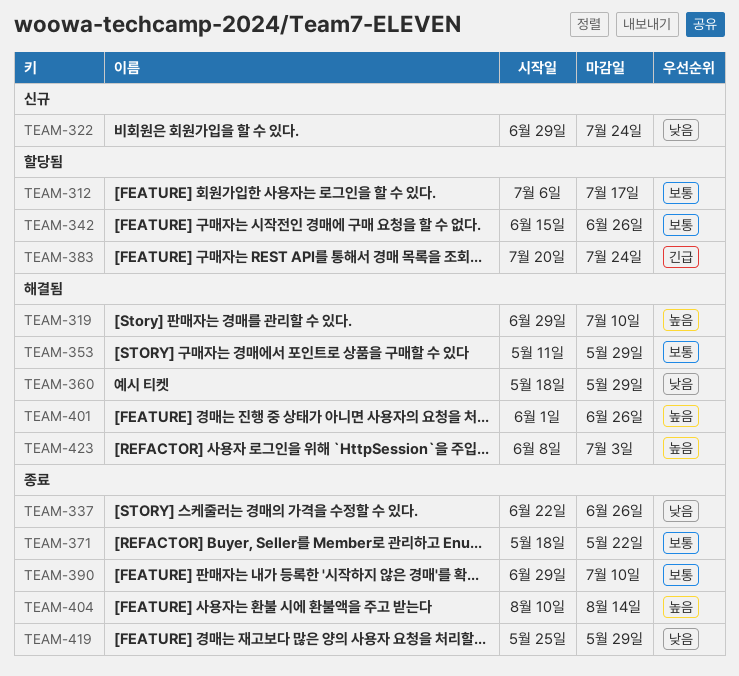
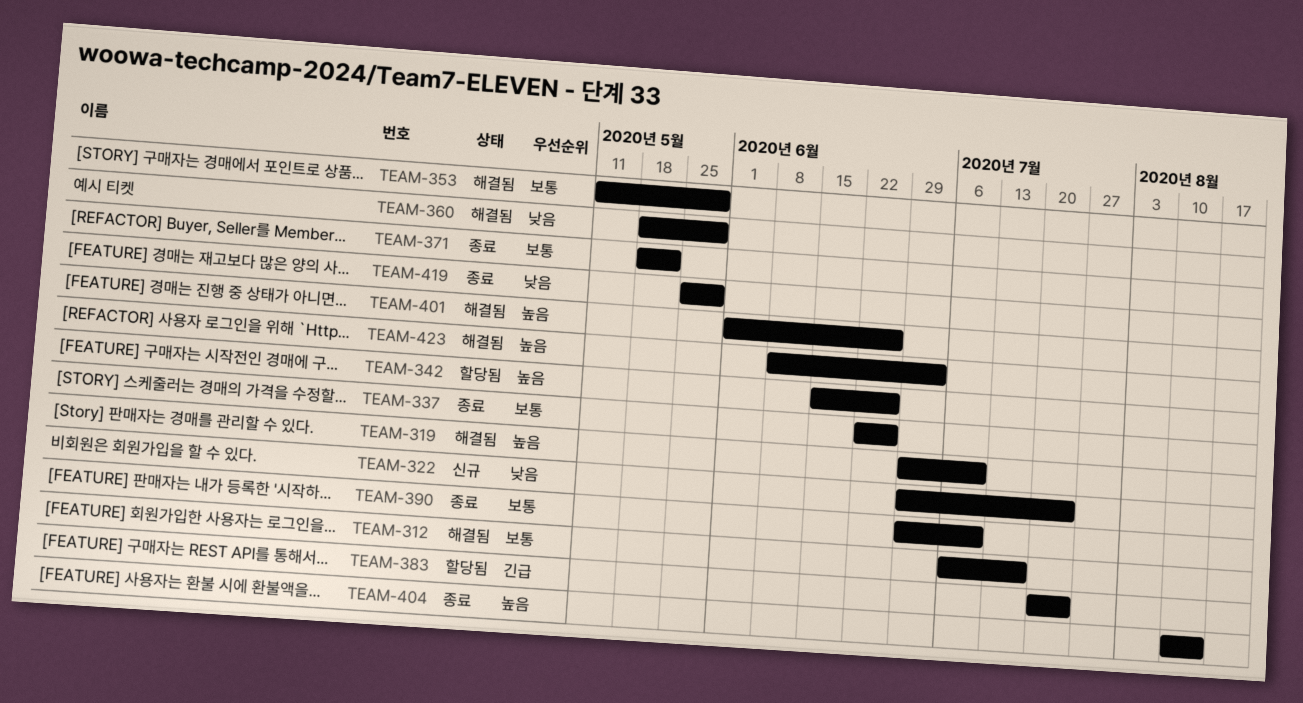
TEAM-312, status: 할당됨 -> 해결됨
TEAM-337, priority: 낮음 -> 보통
TEAM-342, priority: 보통 -> 높음

